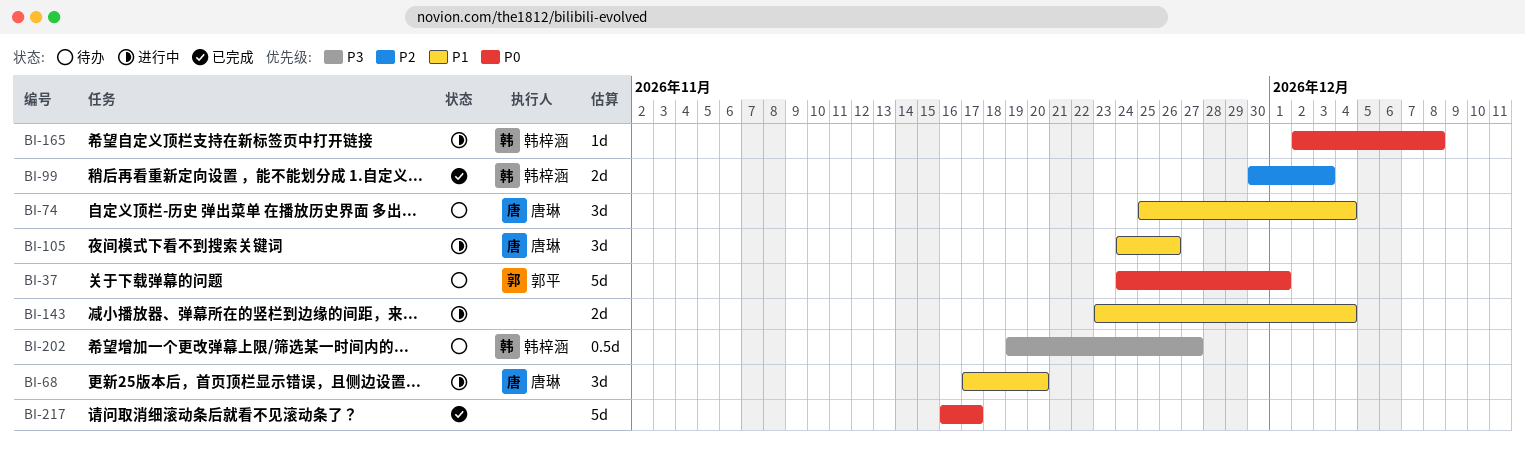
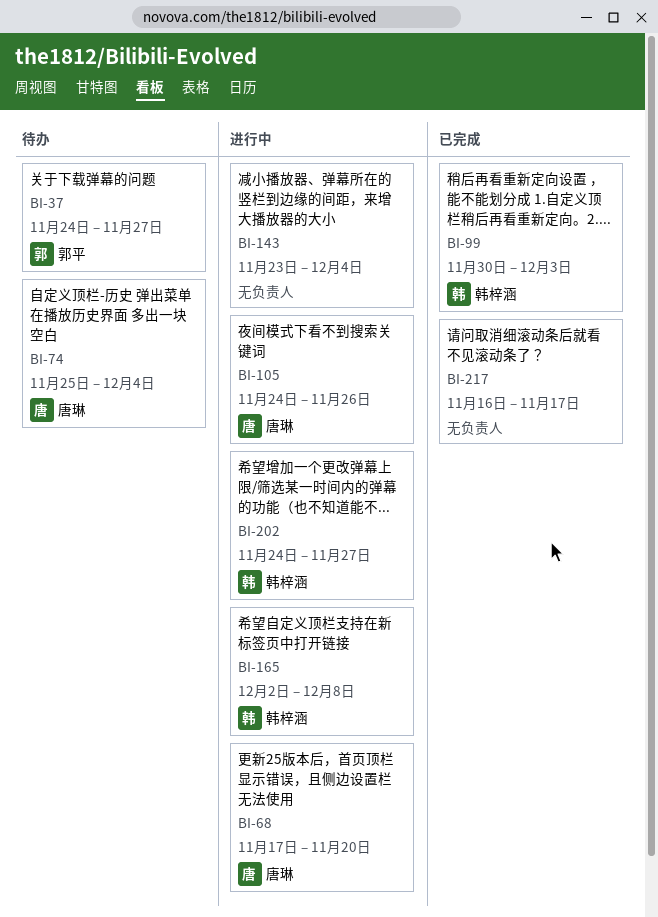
BI-37, due: Dec 1 -> Nov 27
BI-202, status: 待办 -> 进行中
BI-202, start: Nov 19 -> Nov 24

